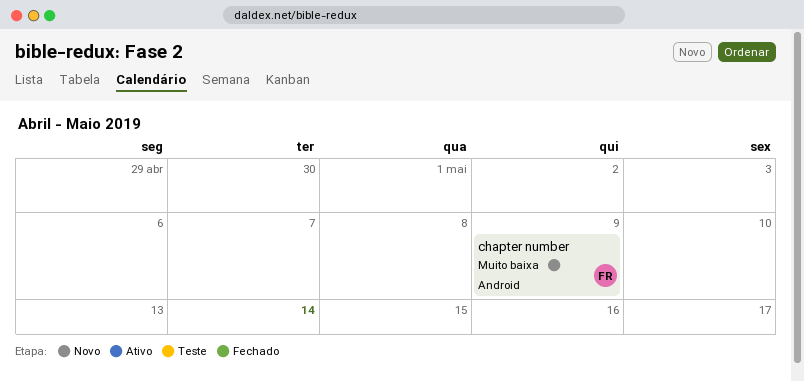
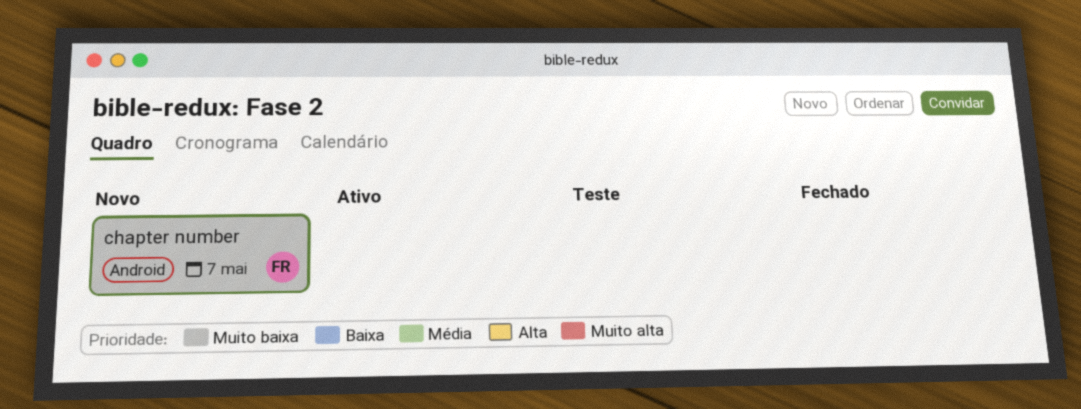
chapter number, due: May 9 -> May 7

